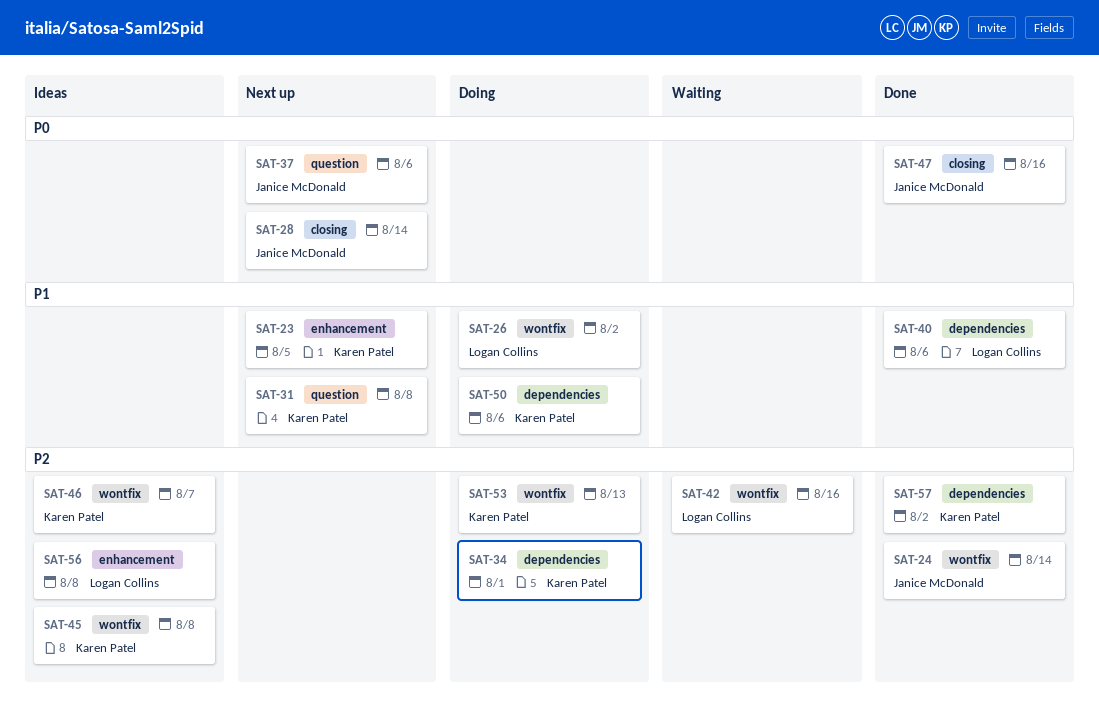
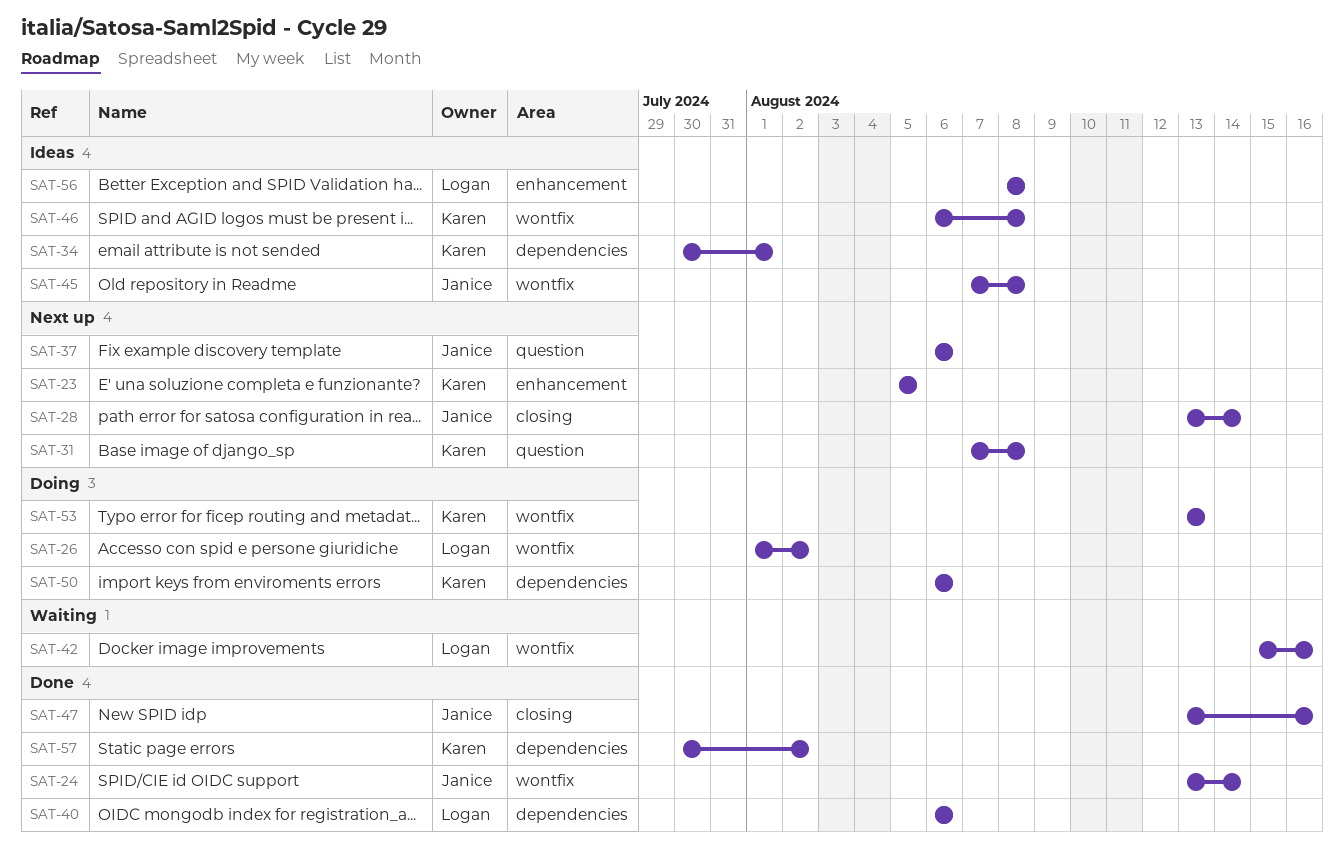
SAT-34, status: Doing -> Ideas
SAT-45, owner: Karen Patel -> Janice McDonald
SAT-46, due: Aug 7 -> Aug 8

